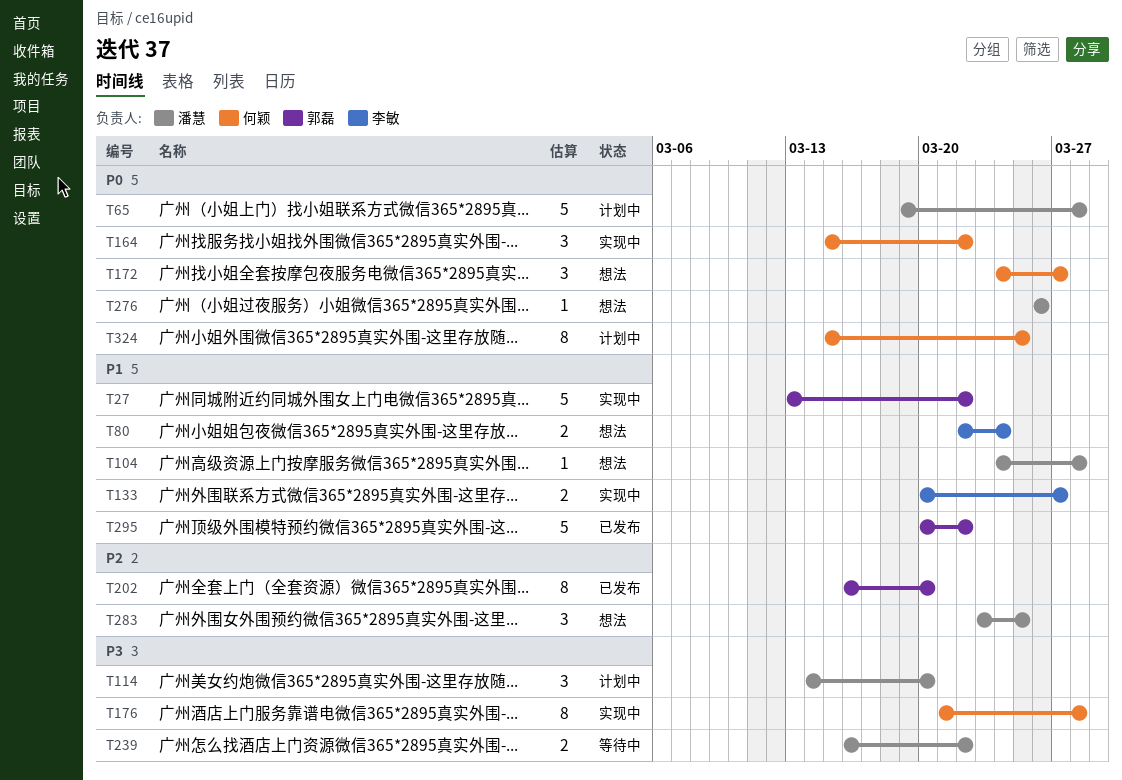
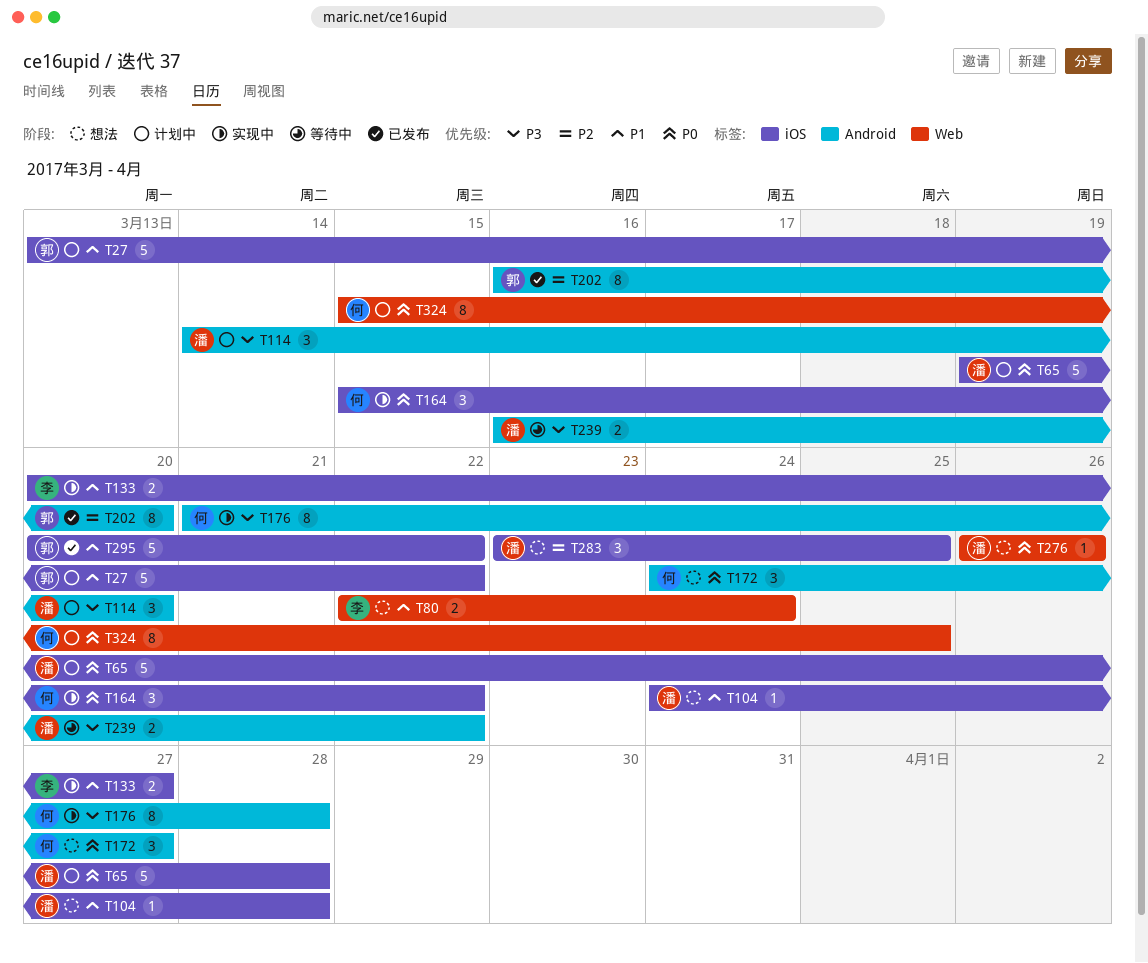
T27, status: 实现中 -> 计划中

